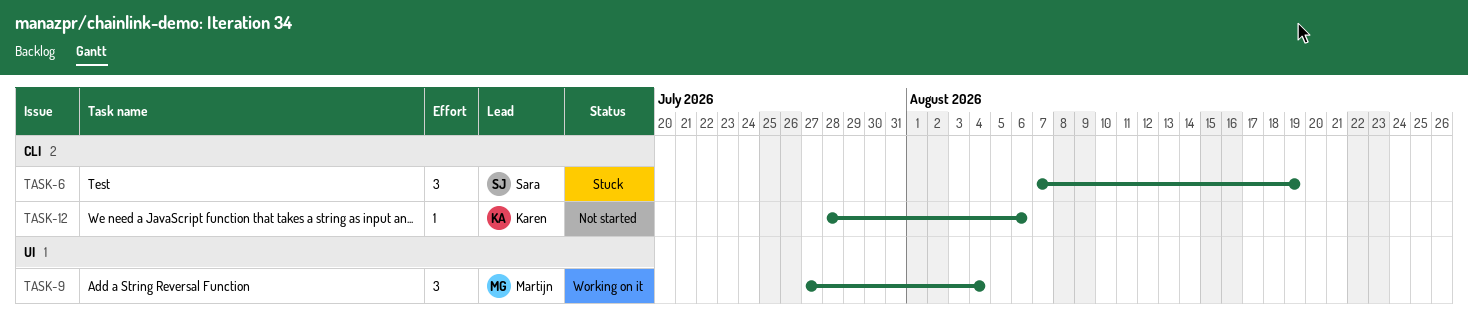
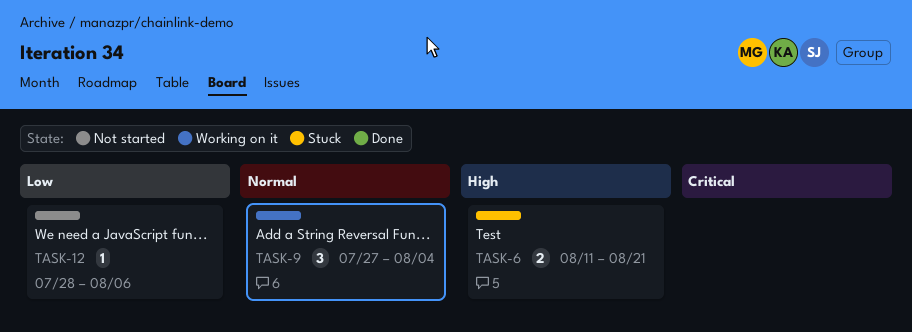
TASK-6, estimate: 3 -> 2
TASK-6, start: Aug 7 -> Aug 11
TASK-6, due: Aug 19 -> Aug 21

